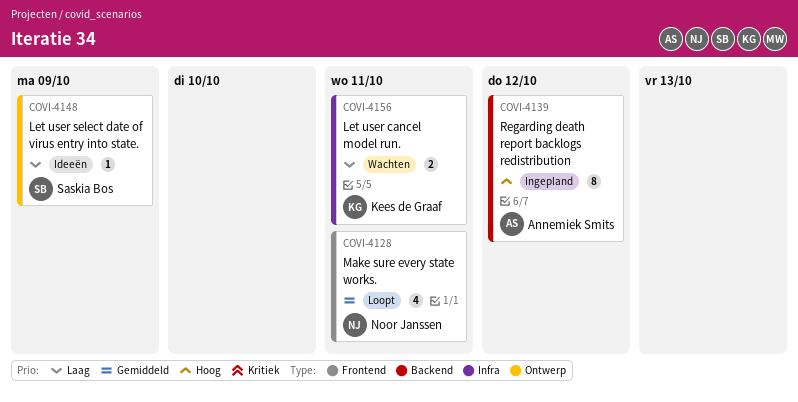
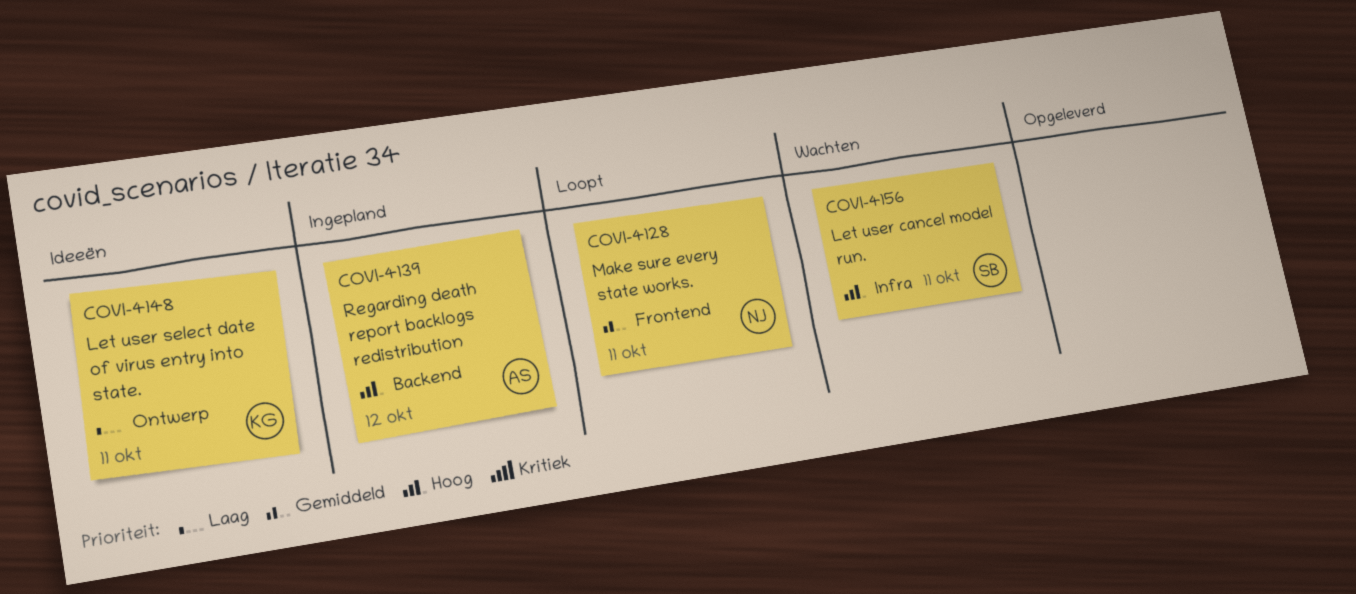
COVI-4148, owner: Saskia Bos -> Kees de Graaf
COVI-4148, due: Oct 9 -> Oct 11
COVI-4156, owner: Kees de Graaf -> Saskia Bos
COVI-4156, priority: Laag -> Hoog

